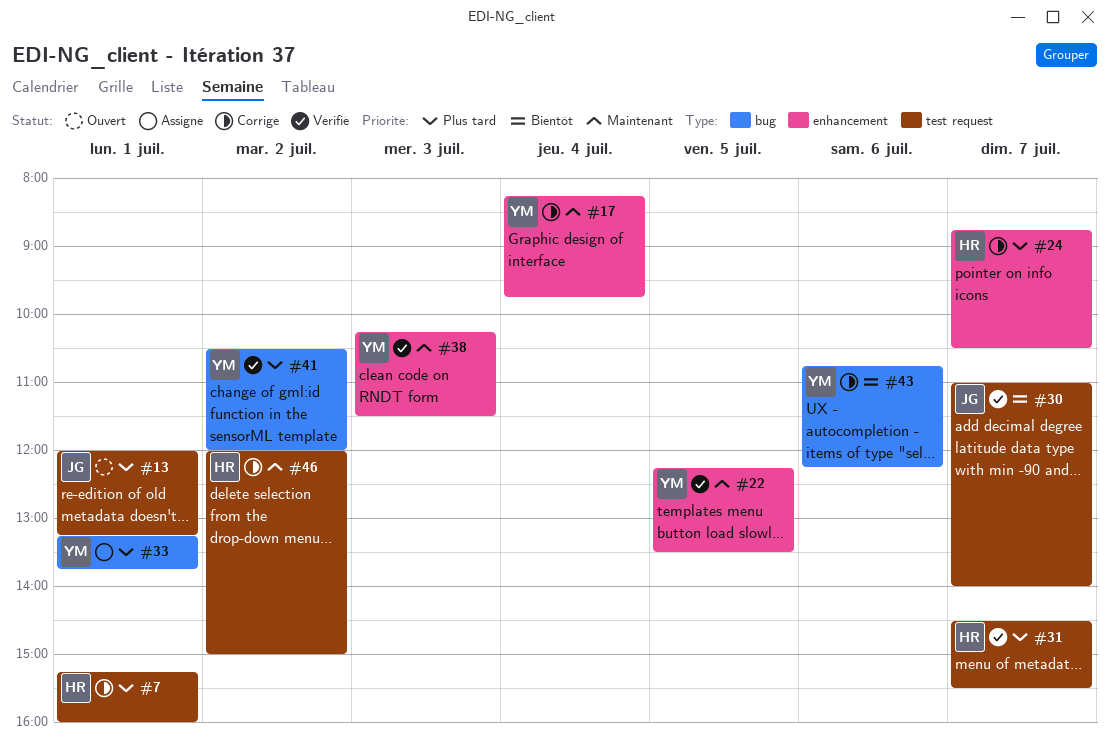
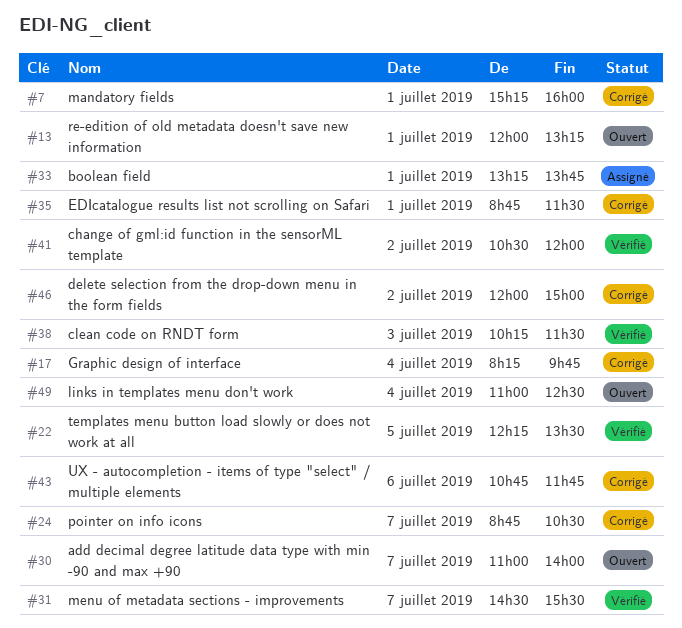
#30, status: Vérifié -> Ouvert
#35: none -> present
#43, ends: 12:15 -> 11:45
#49: none -> present

